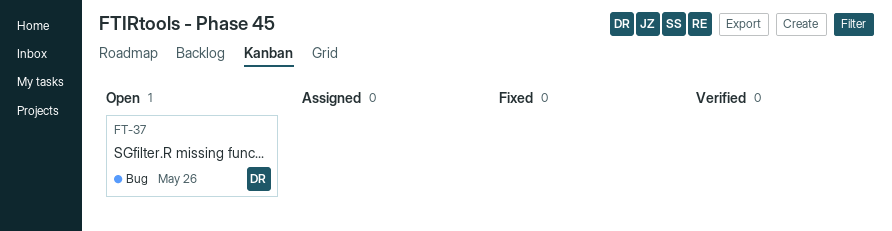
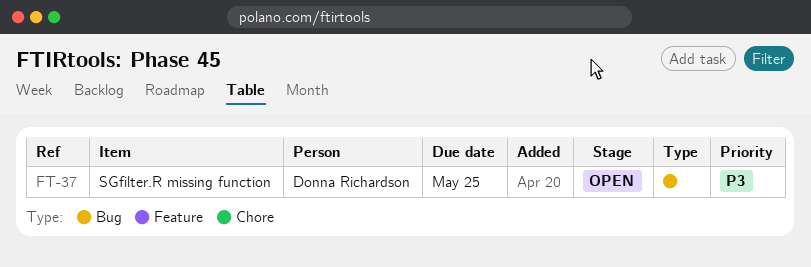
FT-37, due: May 26 -> May 25

